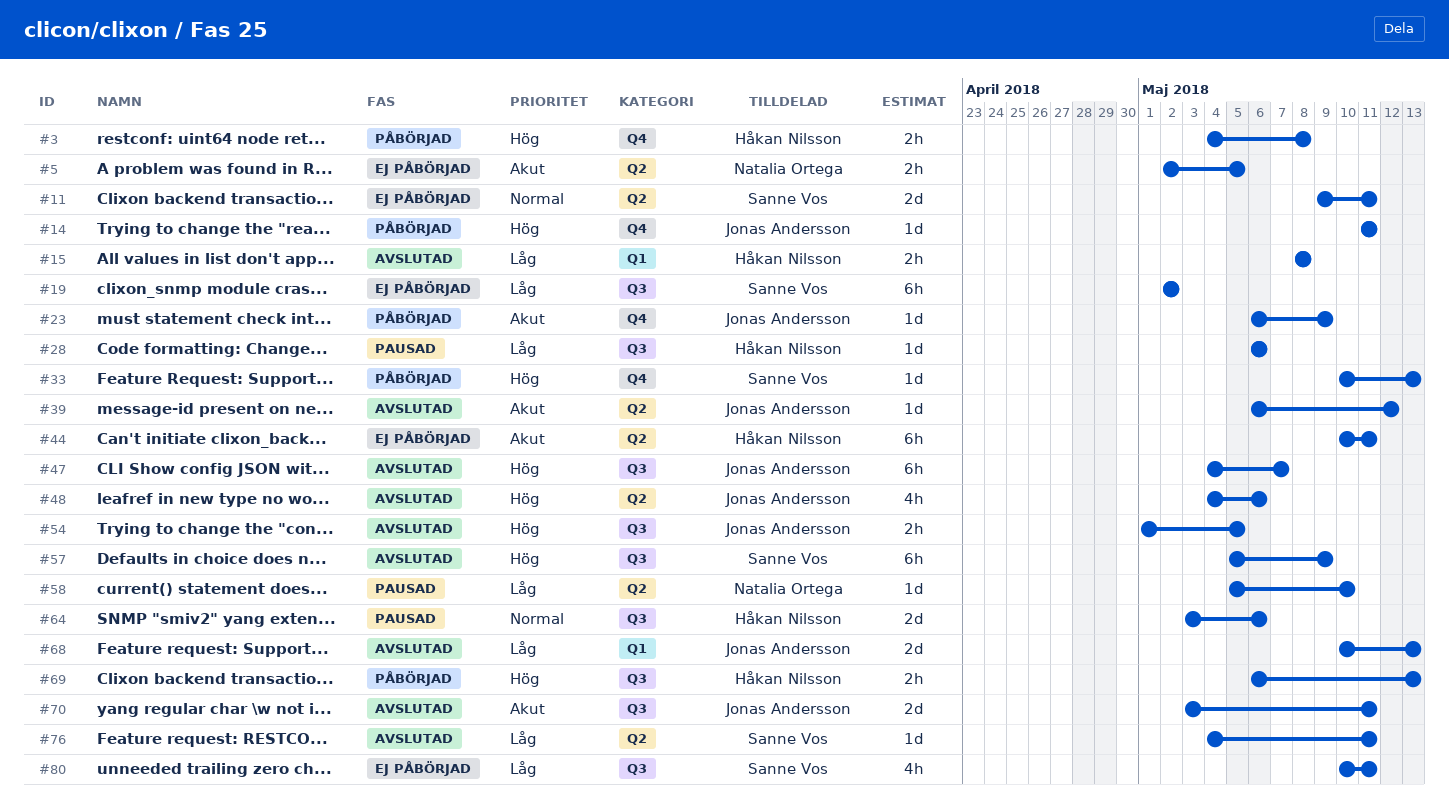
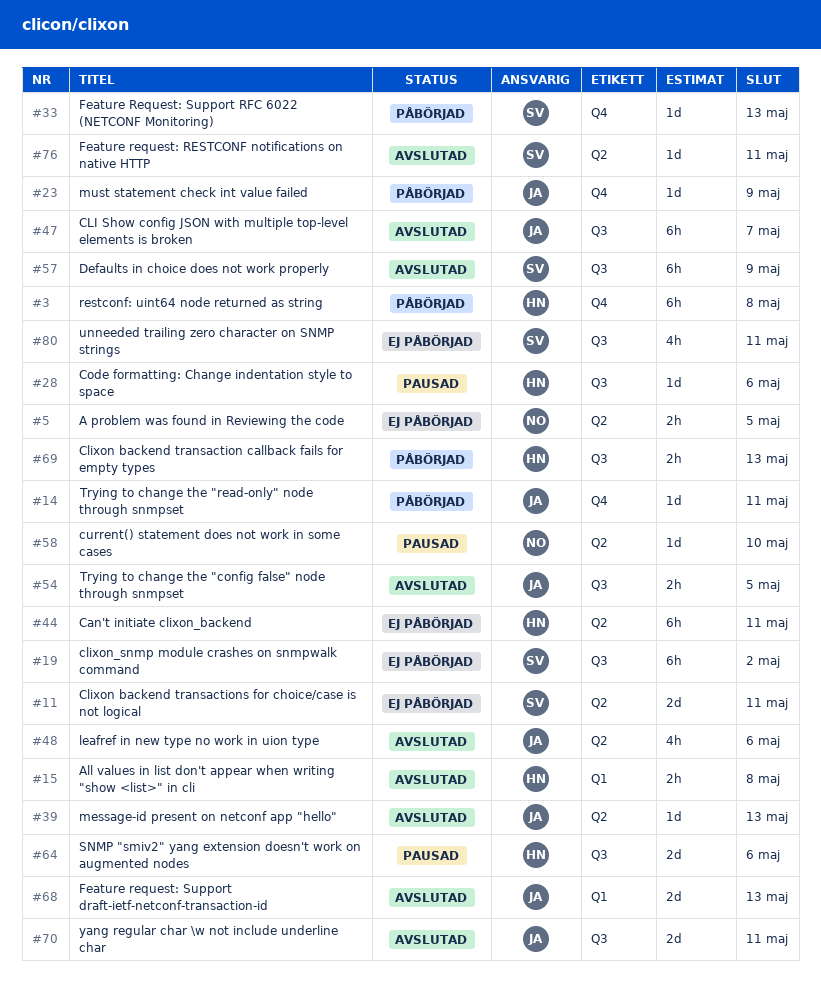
#3, estimate: 2h -> 6h
#39, due: May 12 -> May 13

